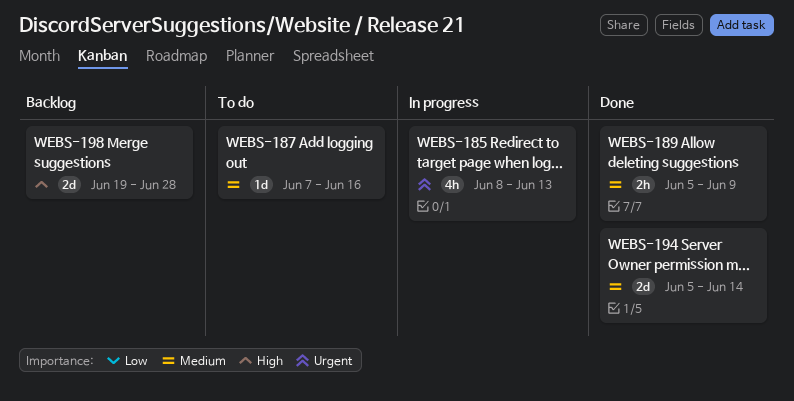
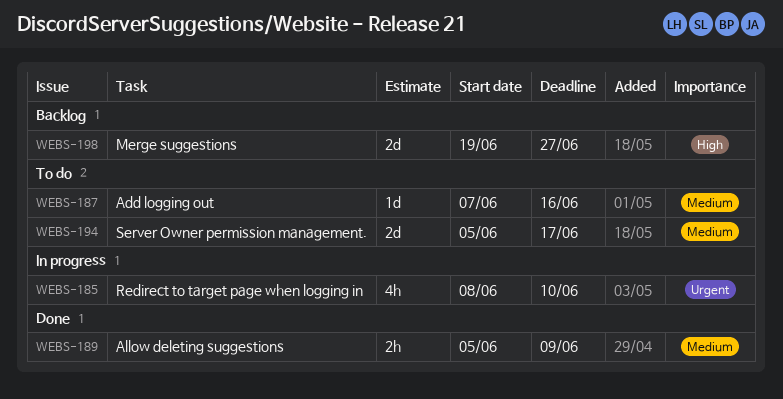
WEBS-185, due: Jun 13 -> Jun 10
WEBS-194, status: Done -> To do
WEBS-194, due: Jun 14 -> Jun 17
WEBS-198, due: Jun 28 -> Jun 27

